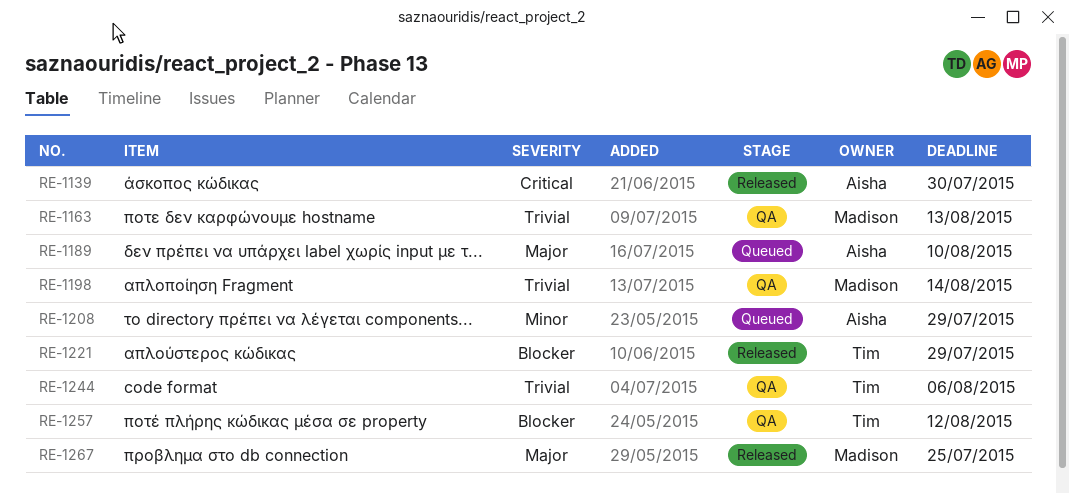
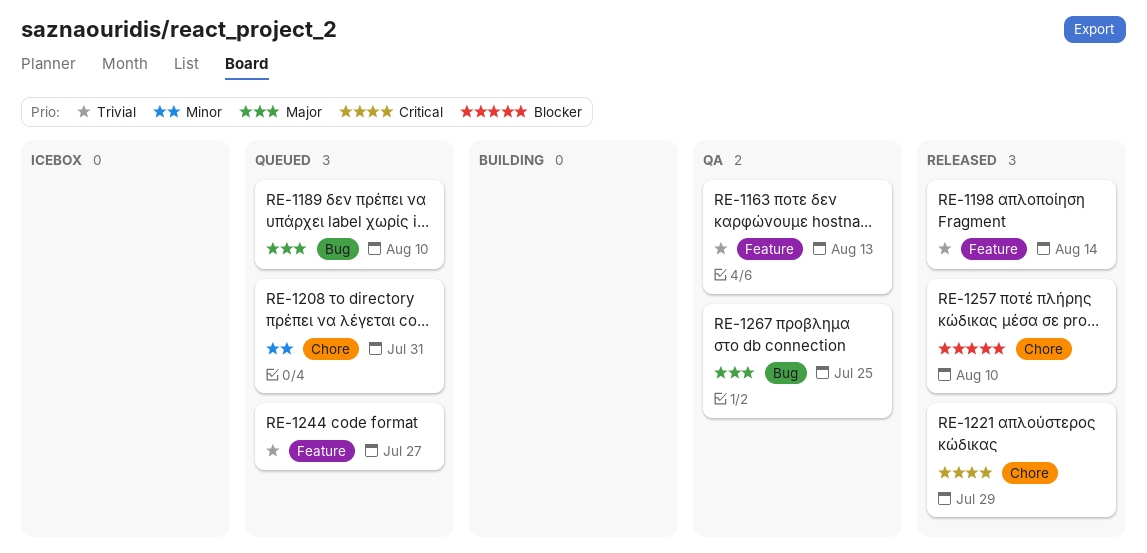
RE-1139: present -> none
RE-1198, status: QA -> Released
RE-1208, due: Jul 29 -> Jul 31
RE-1221, priority: Blocker -> Critical
RE-1244, status: QA -> Queued
RE-1244, due: Aug 6 -> Jul 27
RE-1257, status: QA -> Released
RE-1257, due: Aug 12 -> Aug 10
RE-1267, status: Released -> QA

